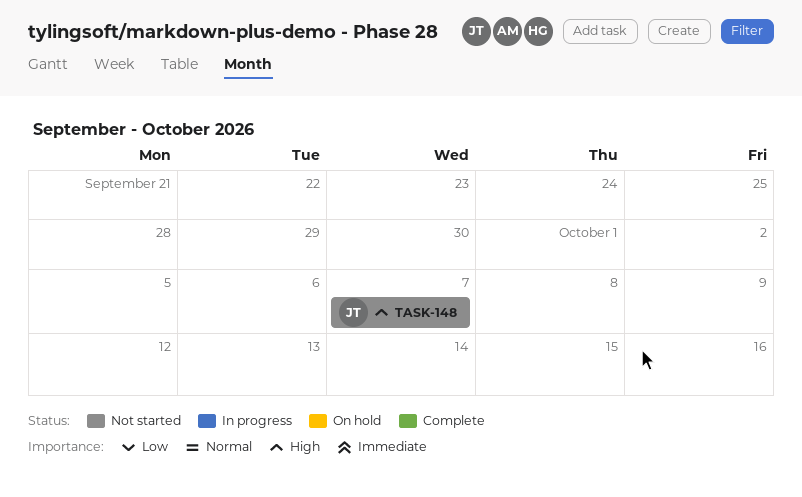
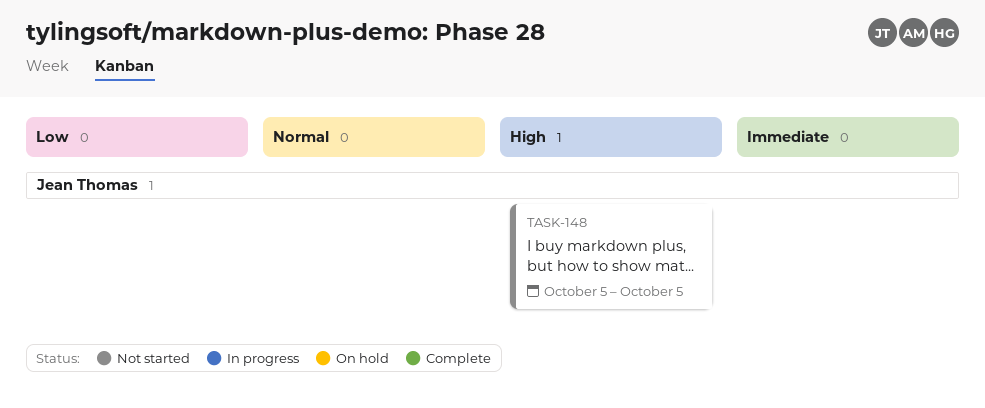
TASK-148, start: Oct 7 -> Oct 5
TASK-148, due: Oct 7 -> Oct 5

